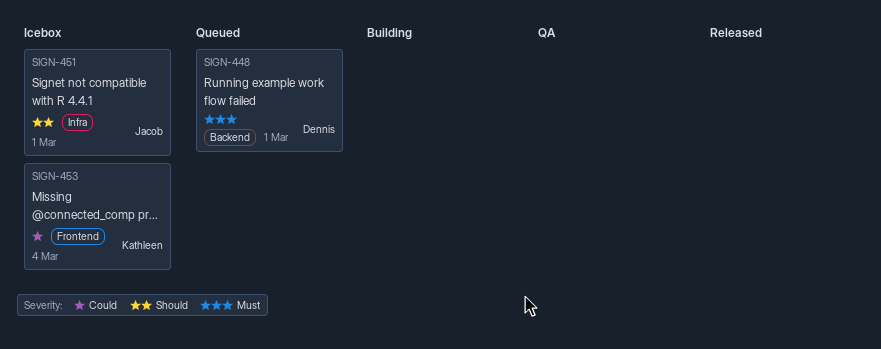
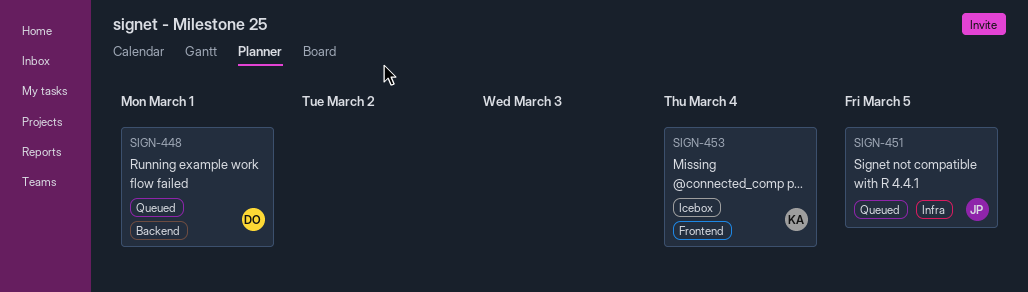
SIGN-451, status: Icebox -> Queued
SIGN-451, due: Mar 1 -> Mar 5

